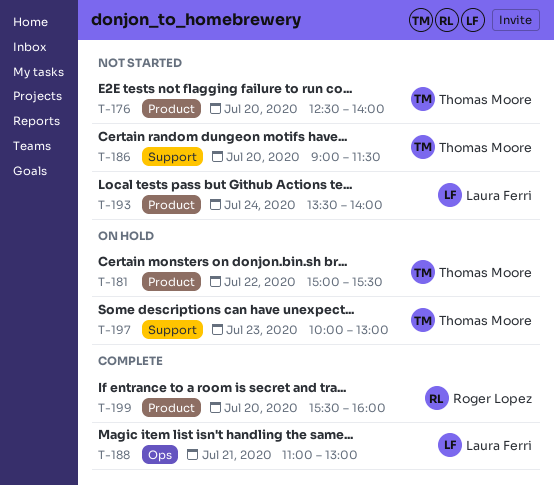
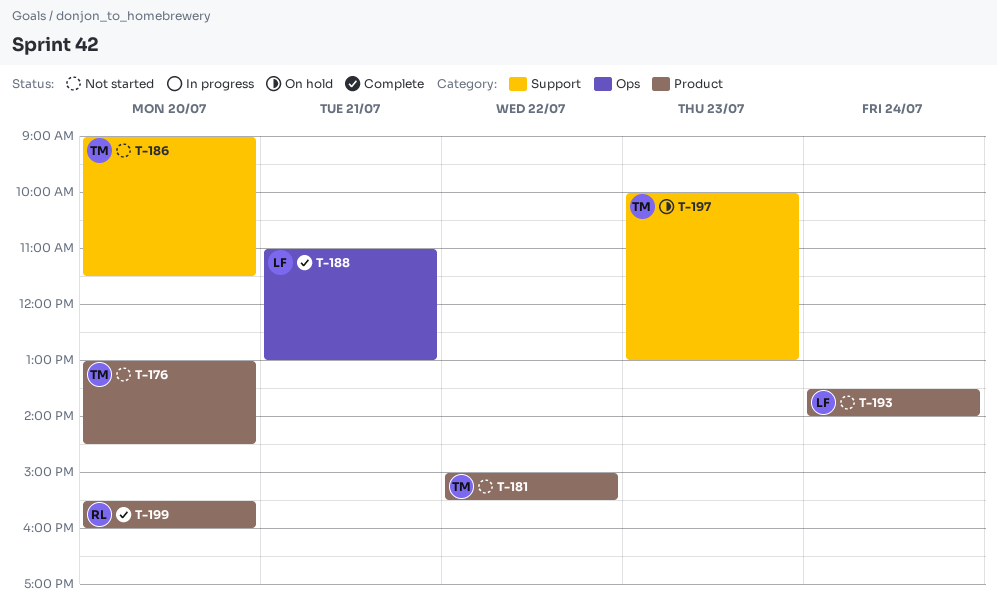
T-176, begins: 12:30 -> 13:00
T-176, ends: 14:00 -> 14:30
T-181, status: On hold -> Not started

